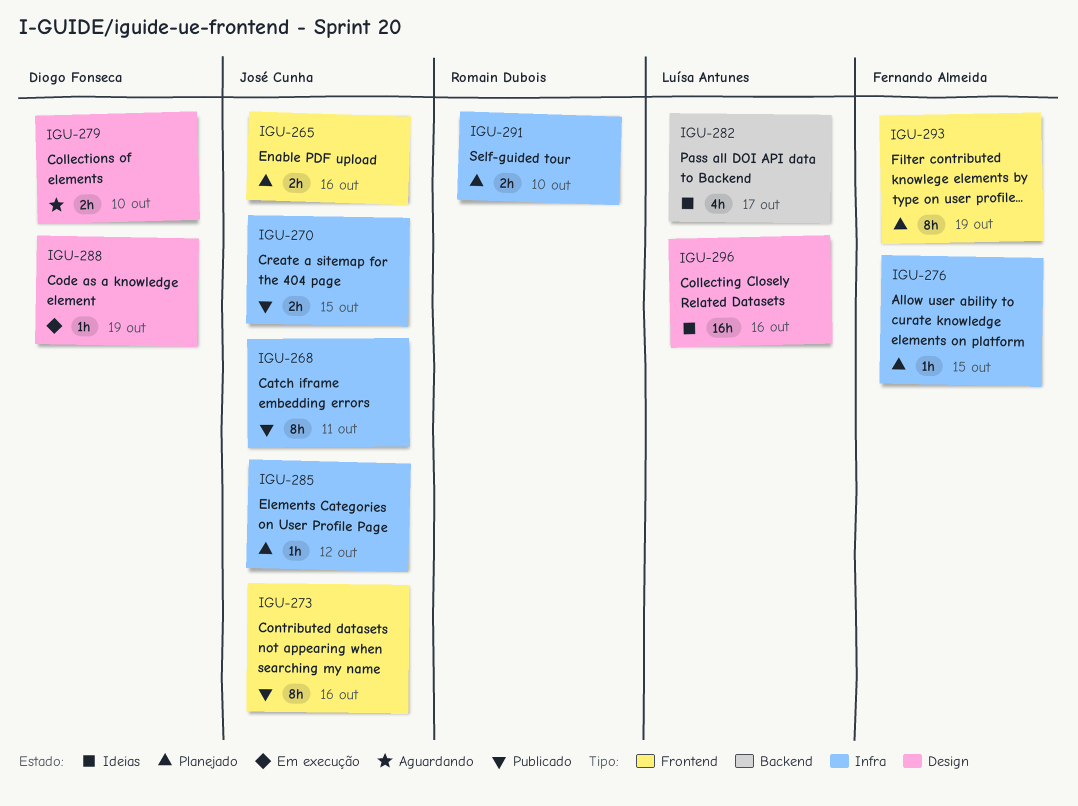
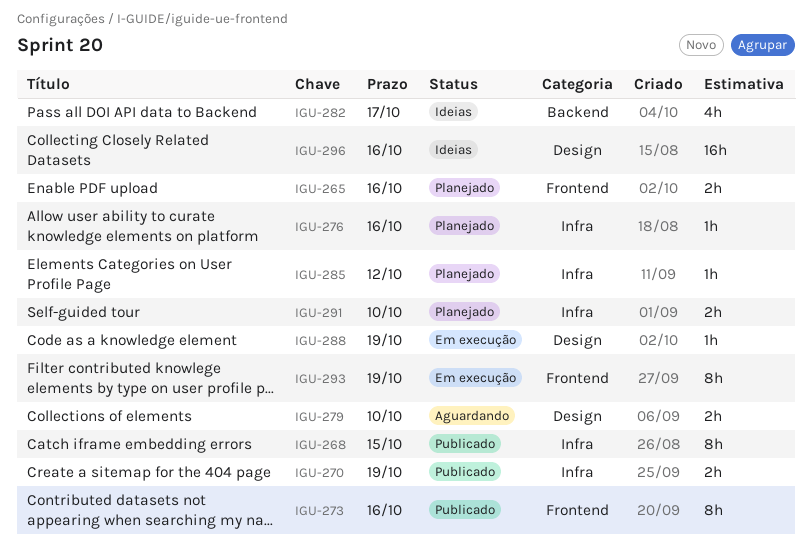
IGU-268, due: Oct 11 -> Oct 15
IGU-270, due: Oct 15 -> Oct 19
IGU-276, due: Oct 15 -> Oct 16
IGU-293, status: Planejado -> Em execução

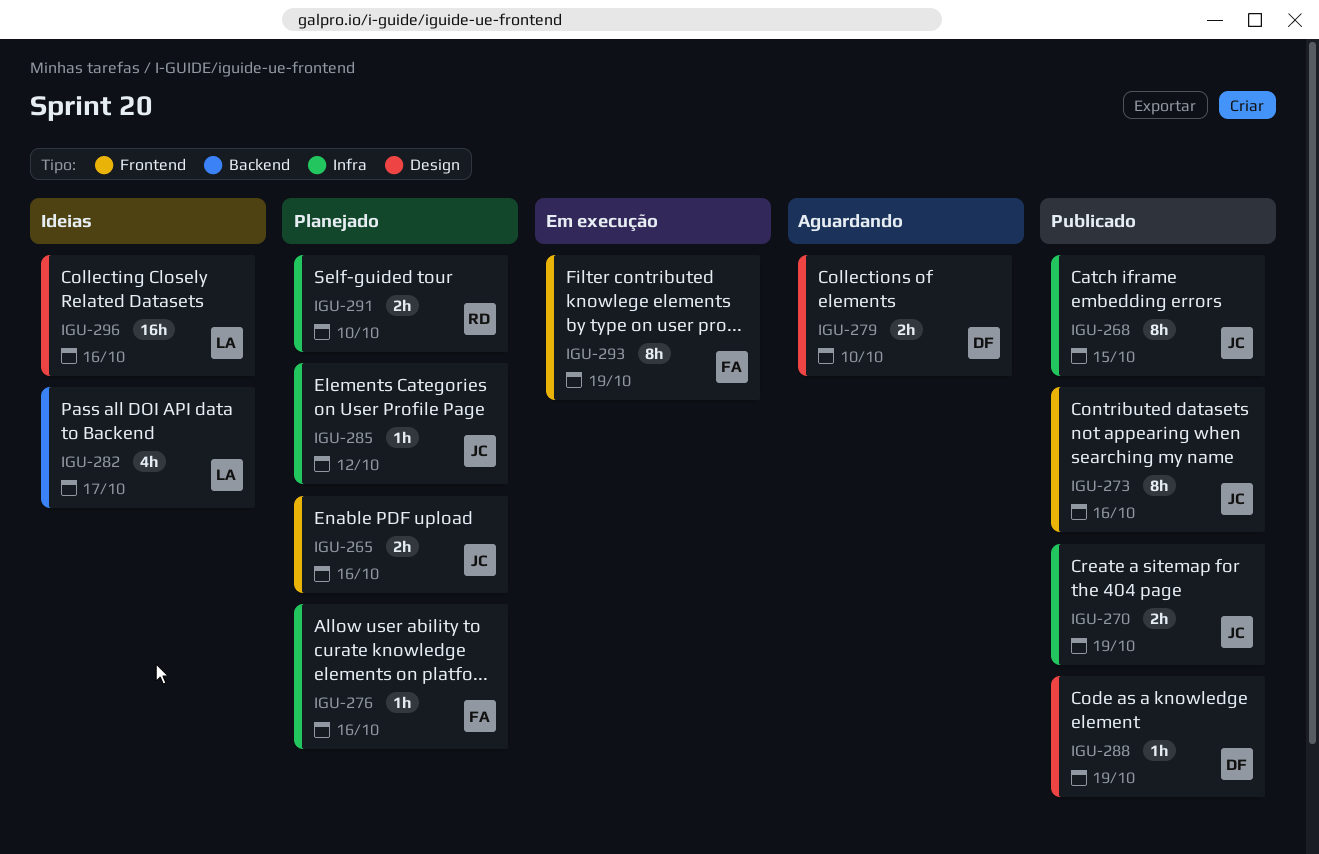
IGU-288, status: Em execução -> Publicado

